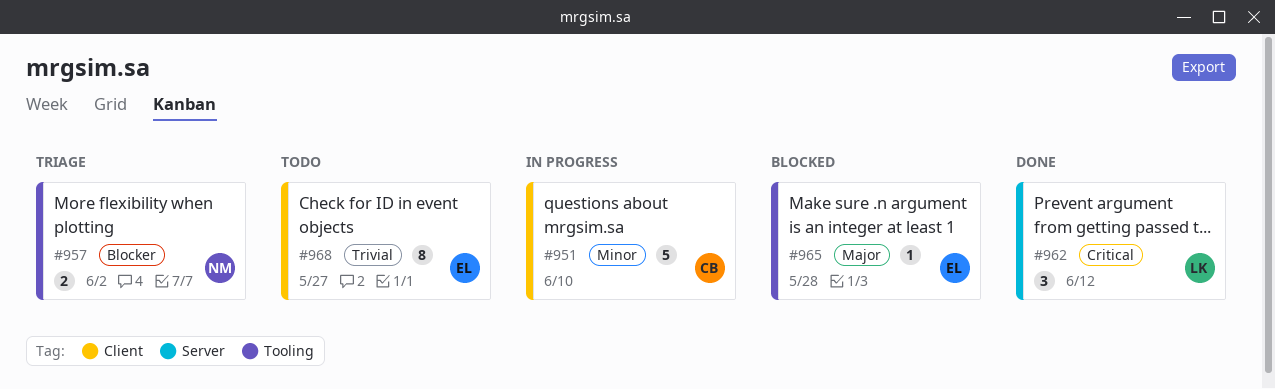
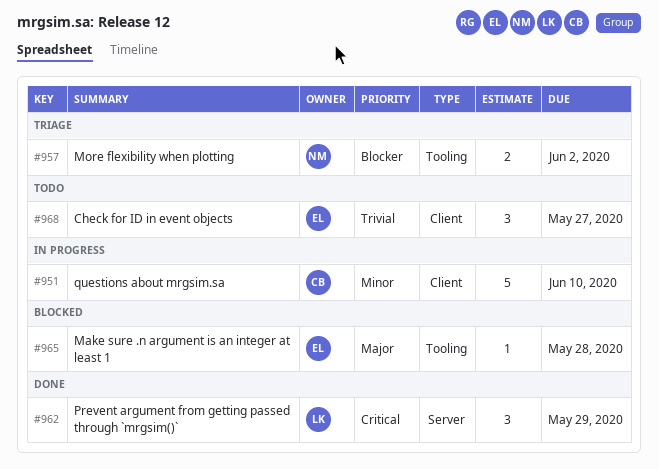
#962, due: Jun 12 -> May 29
#968, estimate: 8 -> 3

